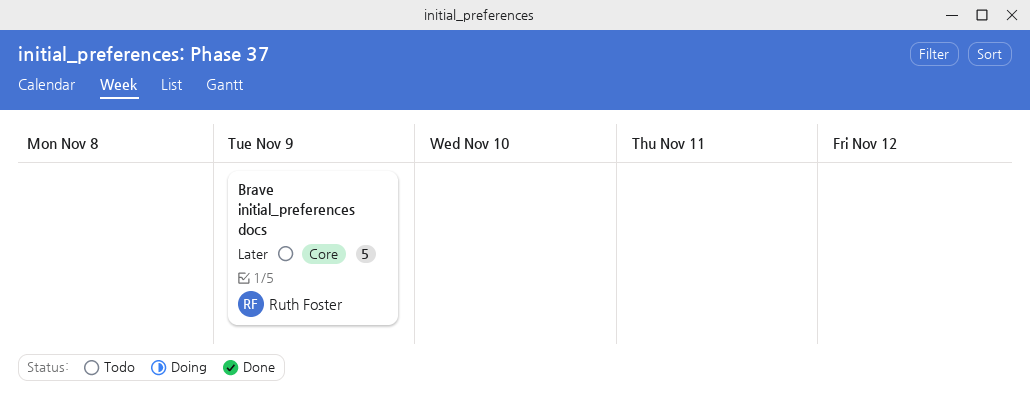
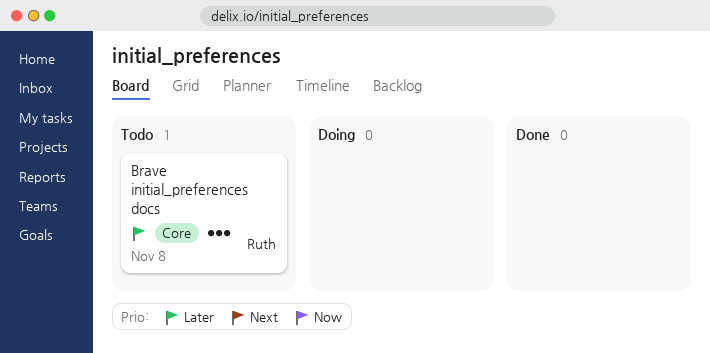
Brave initial_preferences docs, estimate: 5 -> 3
Brave initial_preferences docs, due: Nov 9 -> Nov 8

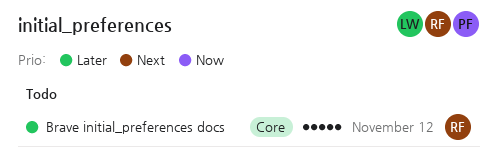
Brave initial_preferences docs, estimate: 3 -> 5
Brave initial_preferences docs, due: Nov 8 -> Nov 12

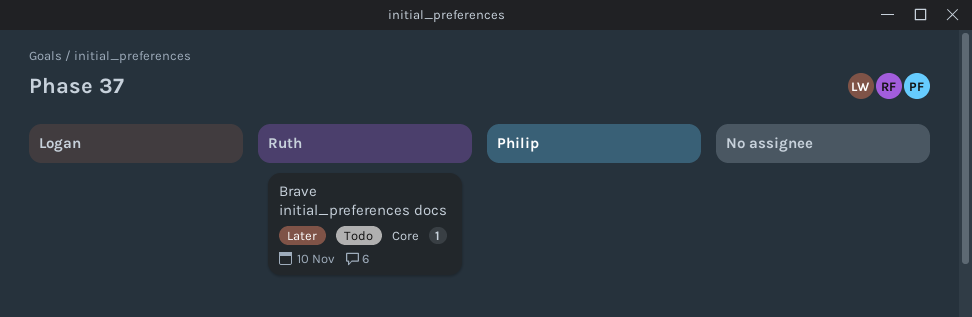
Brave initial_preferences docs, estimate: 5 -> 1
Brave initial_preferences docs, due: Nov 12 -> Nov 10

